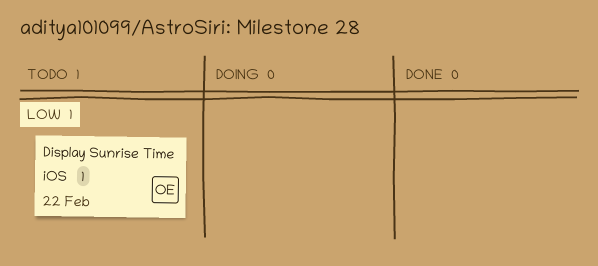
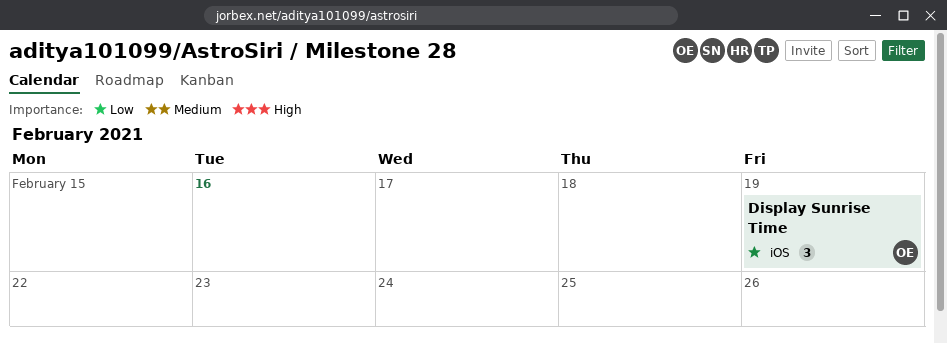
Display Sunrise Time, estimate: 1 -> 3
Display Sunrise Time, due: Feb 22 -> Feb 19

